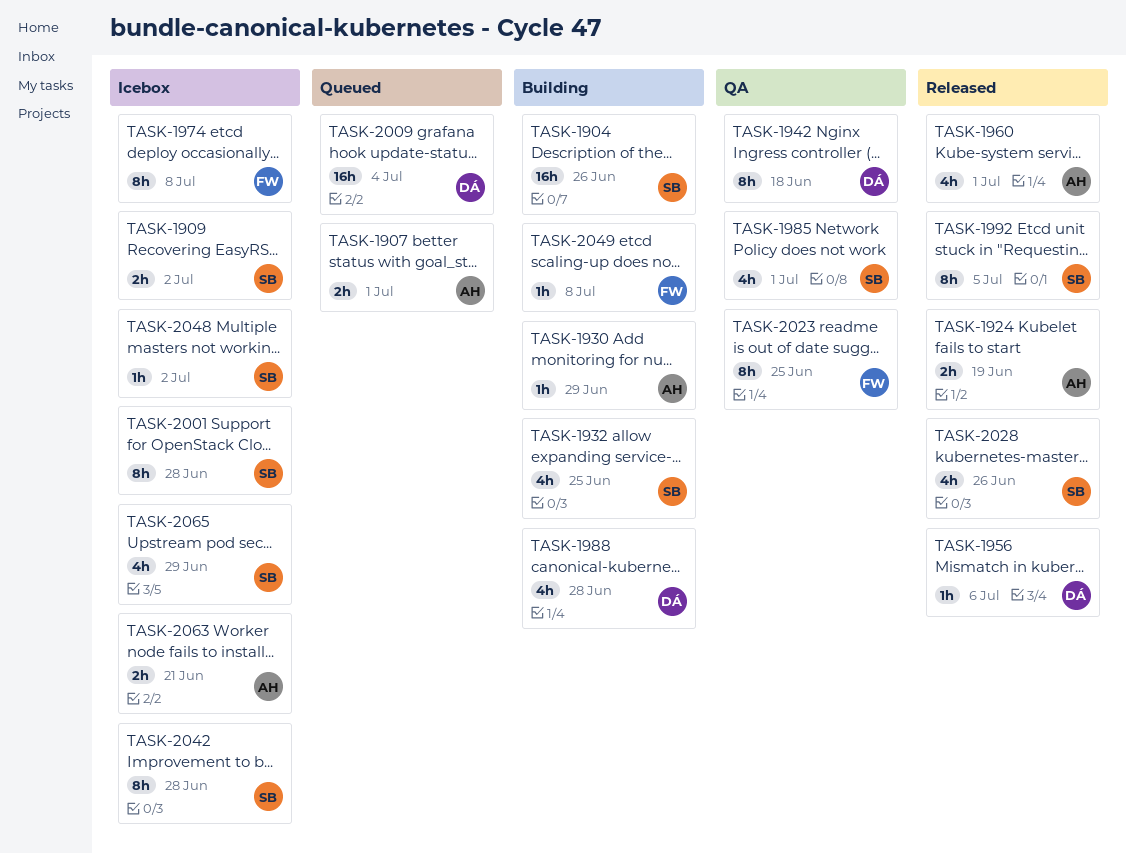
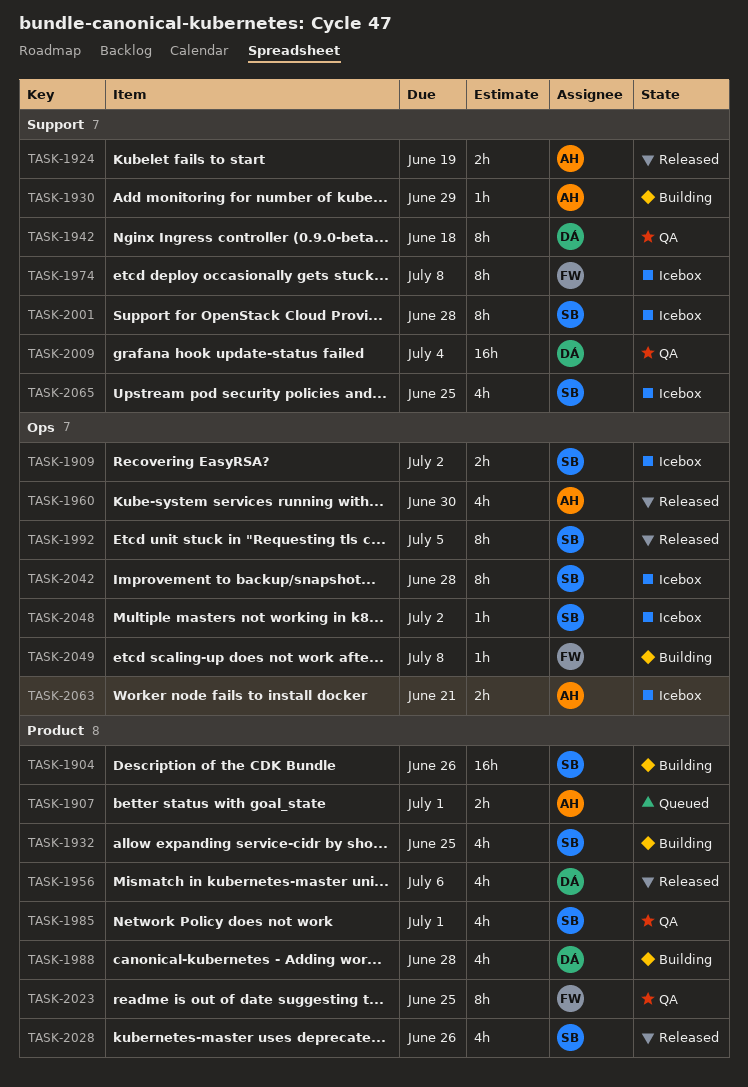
TASK-1956, estimate: 1h -> 4h
TASK-1960, due: Jul 1 -> Jun 30
TASK-2009, status: Queued -> QA
TASK-2065, due: Jun 29 -> Jun 25

